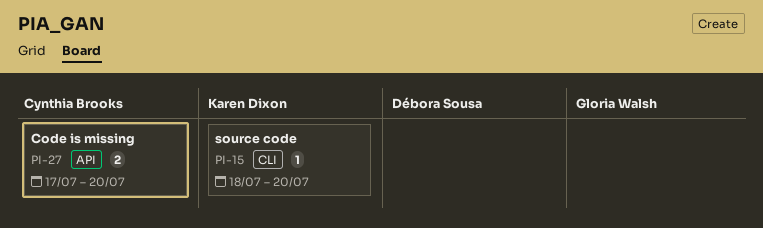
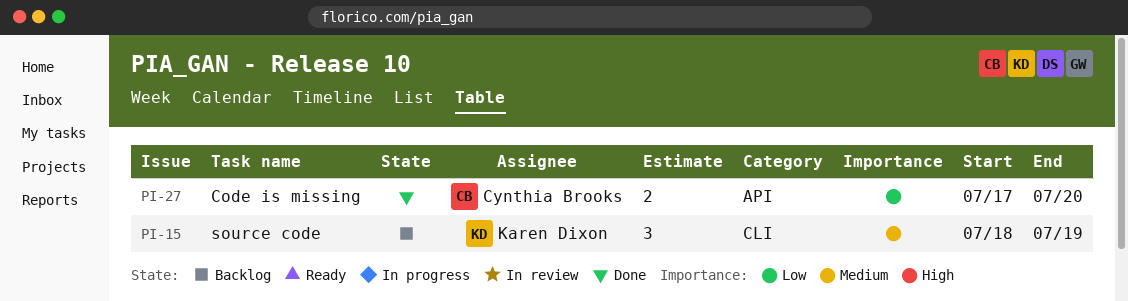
PI-15, estimate: 1 -> 3
PI-15, due: Jul 20 -> Jul 19

